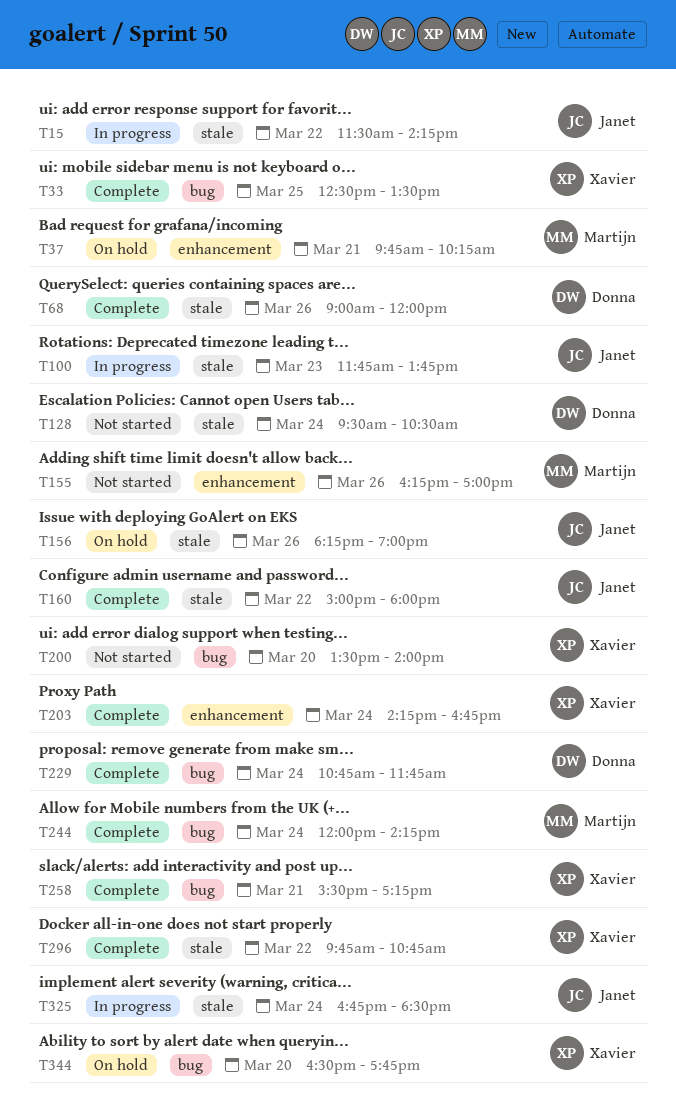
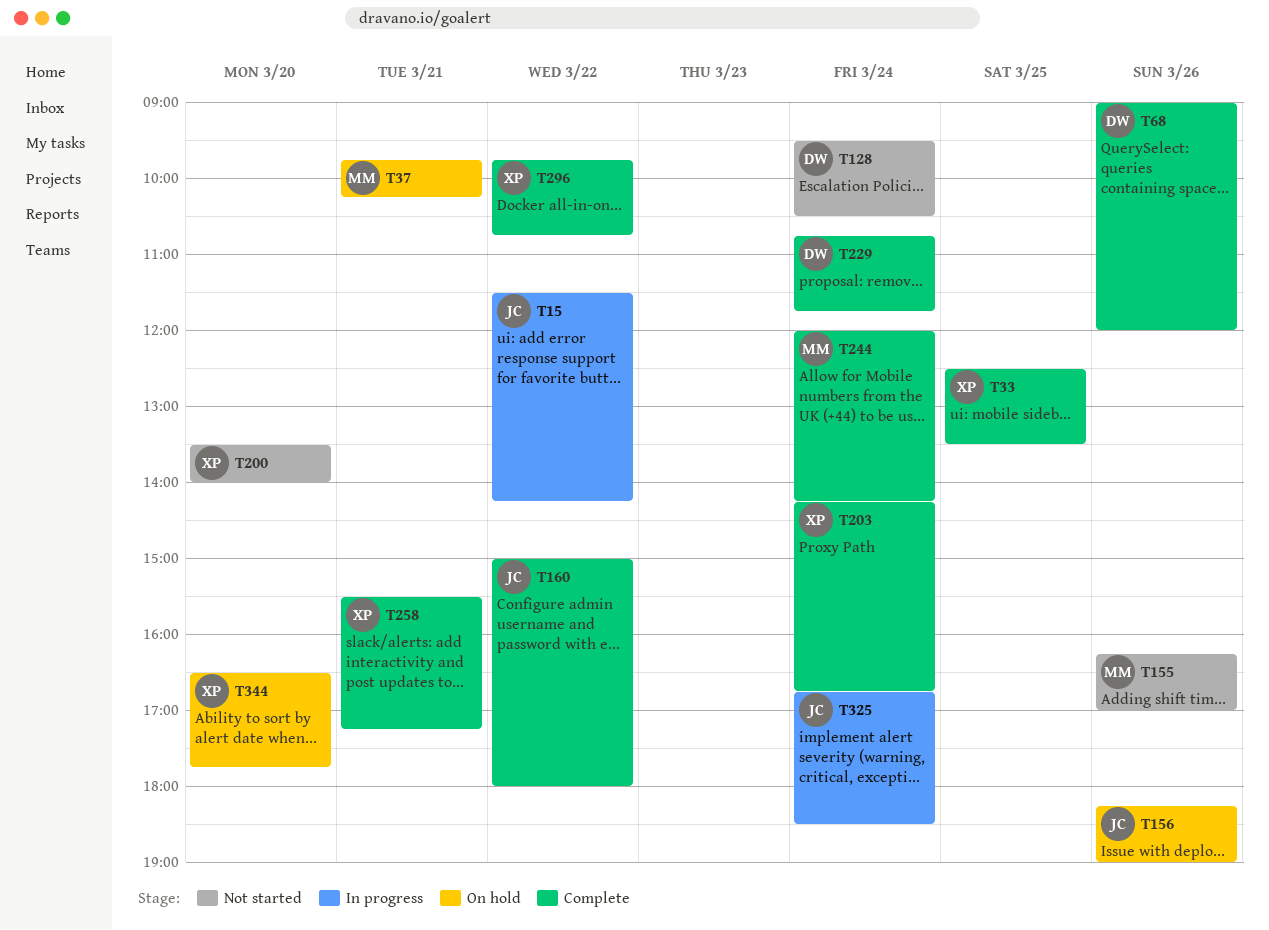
T100: present -> none

